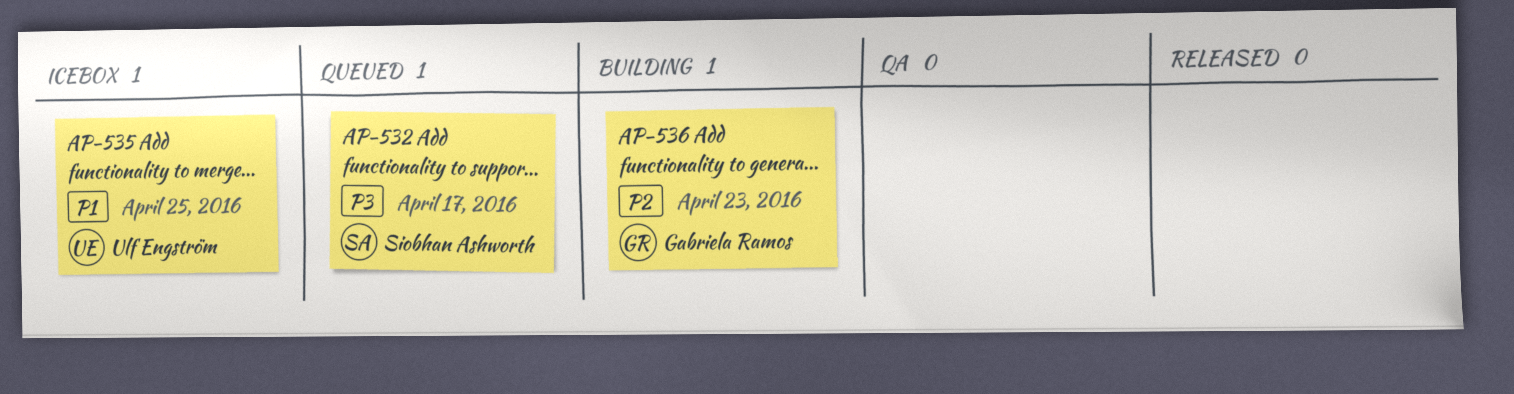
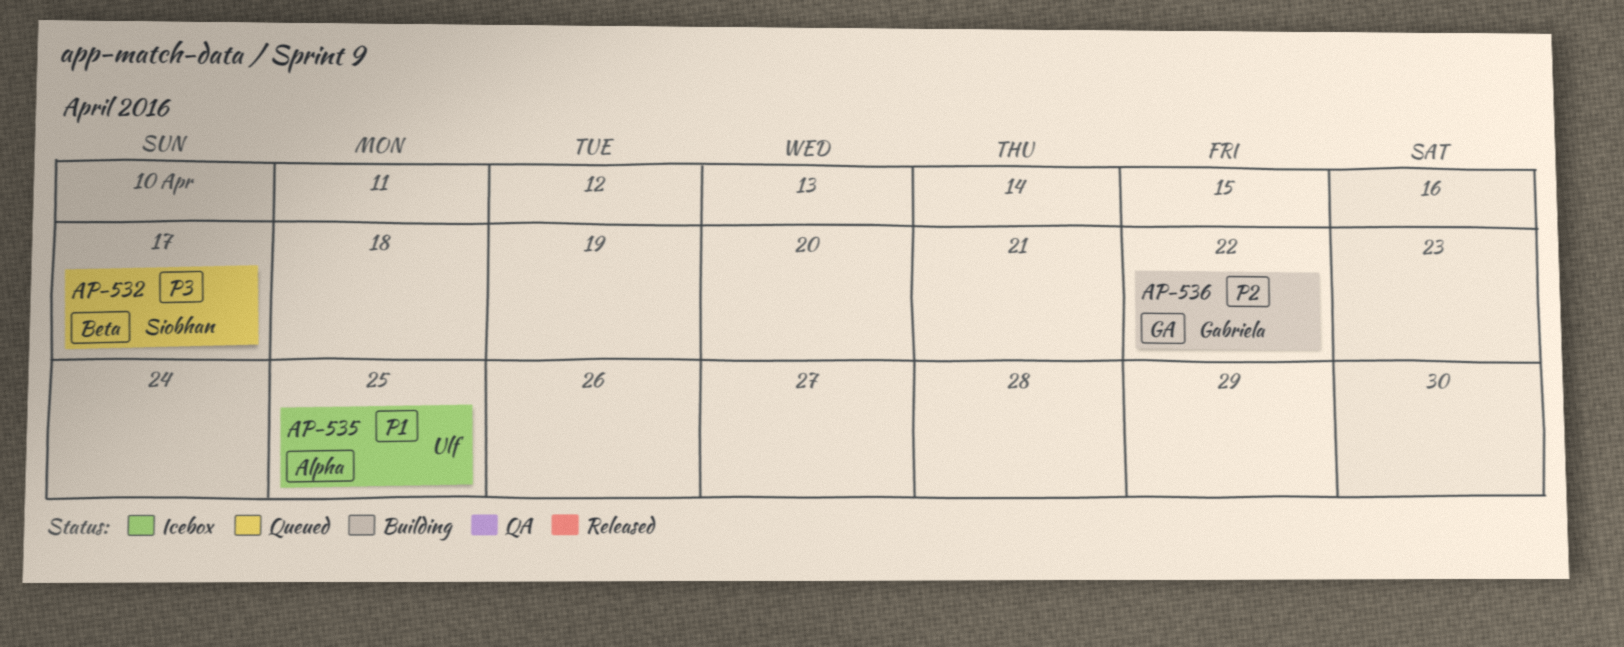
AP-536, due: Apr 23 -> Apr 22

